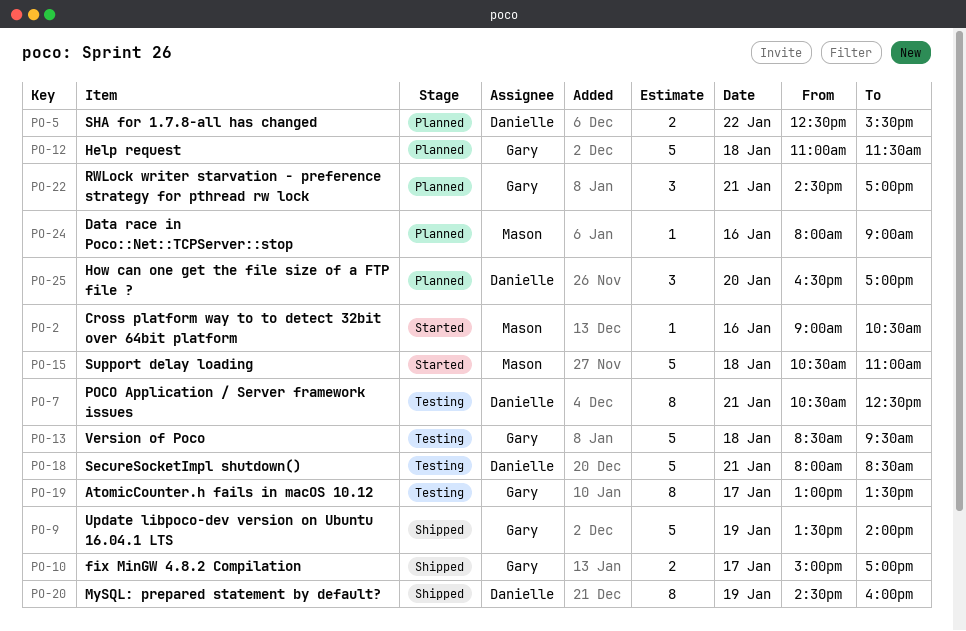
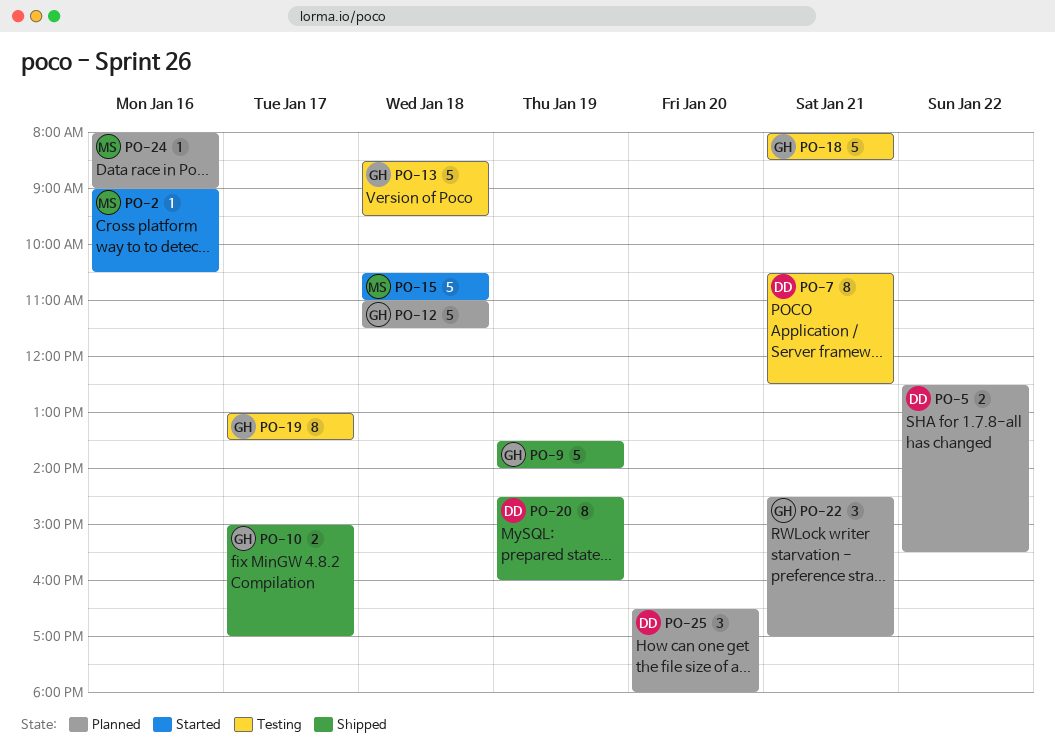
PO-18, owner: Danielle -> Gary
PO-25, ends: 17:00 -> 18:00

